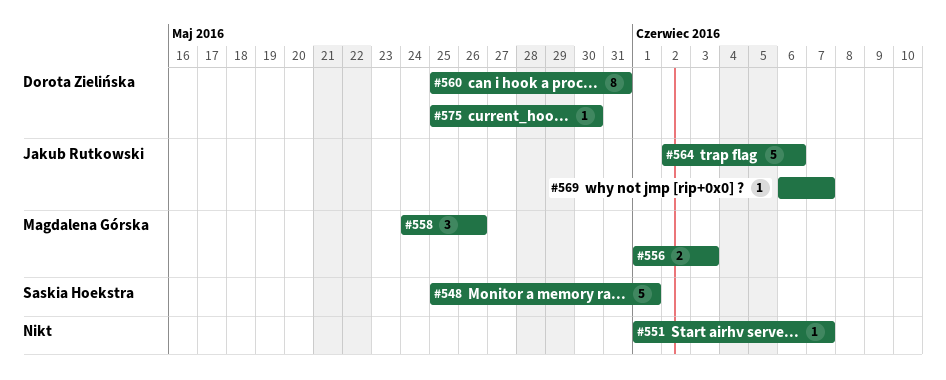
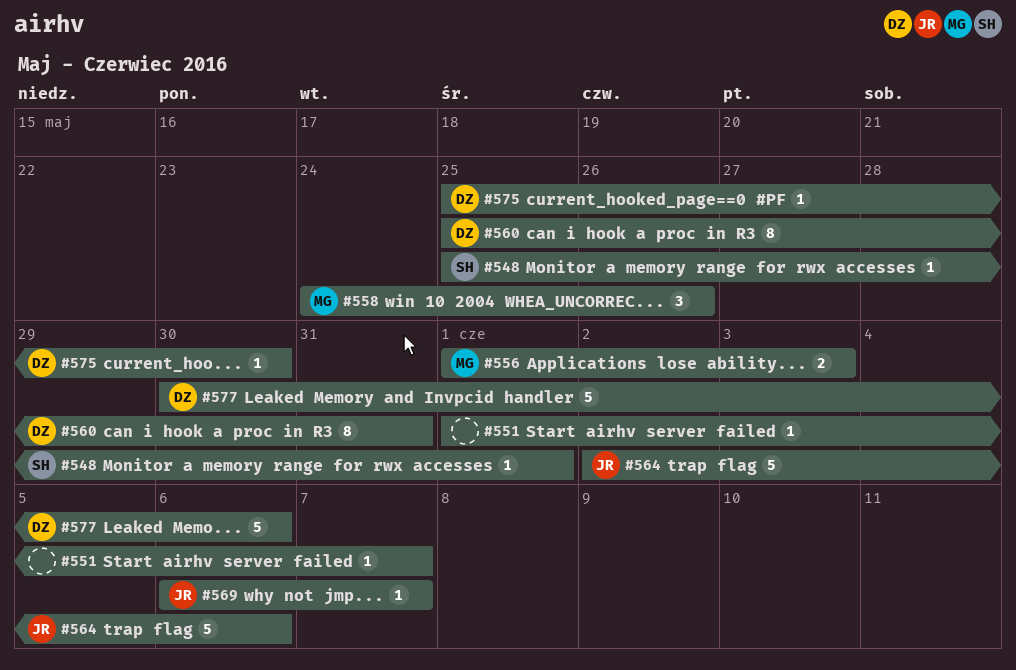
#548, estimate: 5 -> 1
#577: none -> present

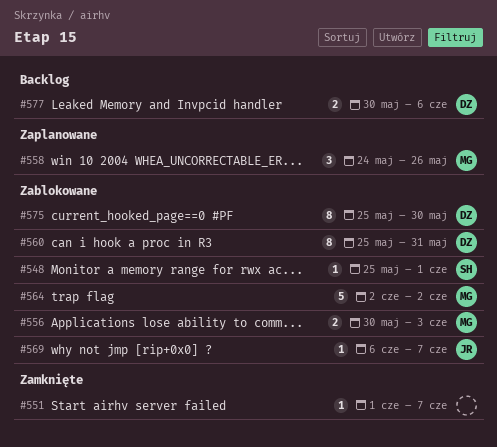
#556, start: Jun 1 -> May 30
#564, owner: JR -> MG
#564, due: Jun 6 -> Jun 2
#575, estimate: 1 -> 8
#577, estimate: 5 -> 2

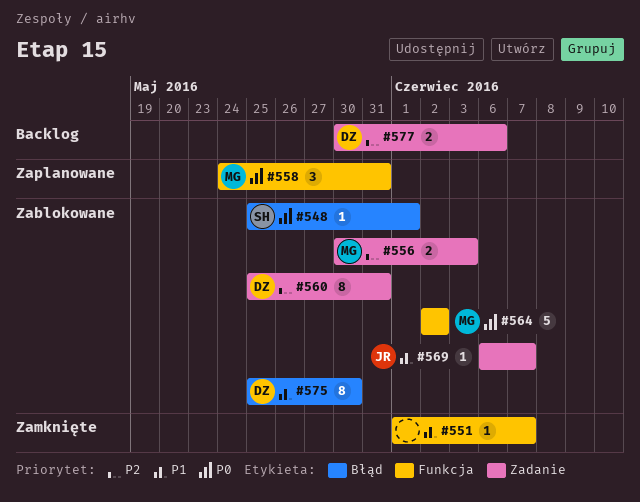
#558, due: May 26 -> May 31

